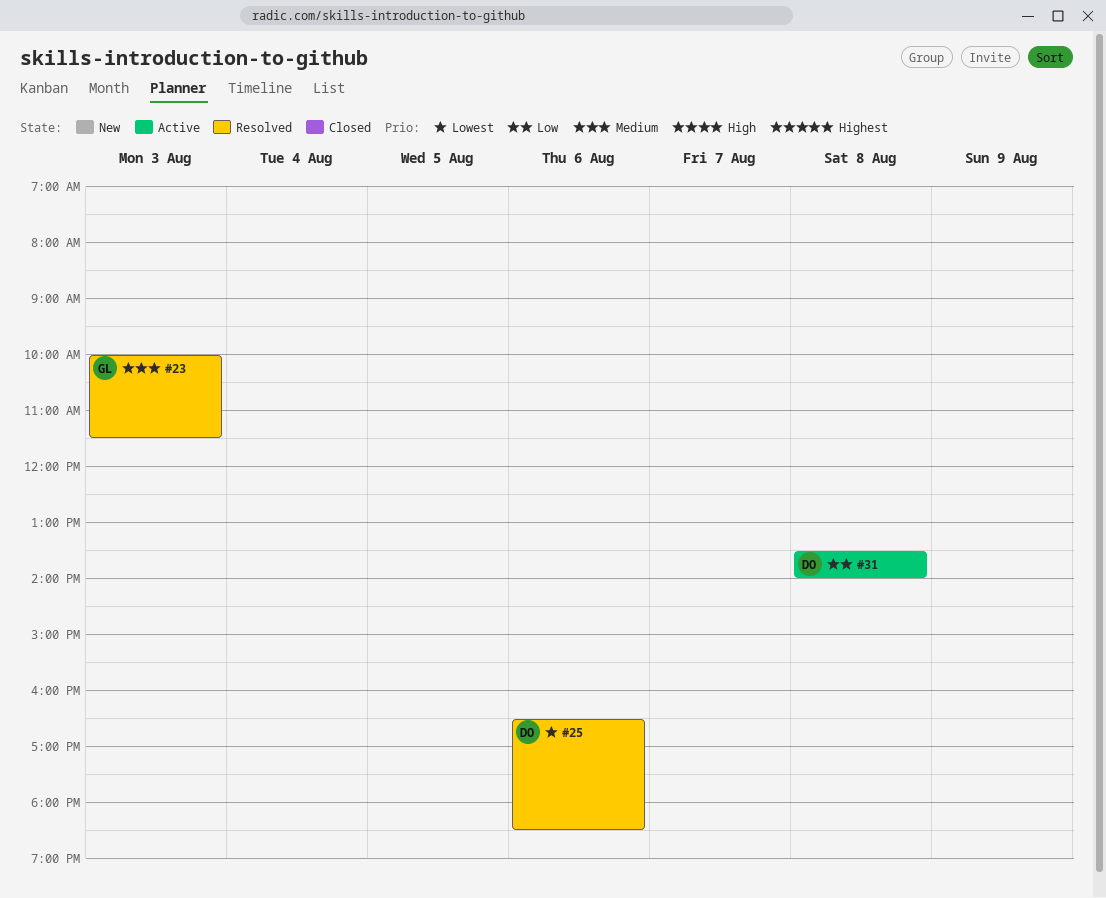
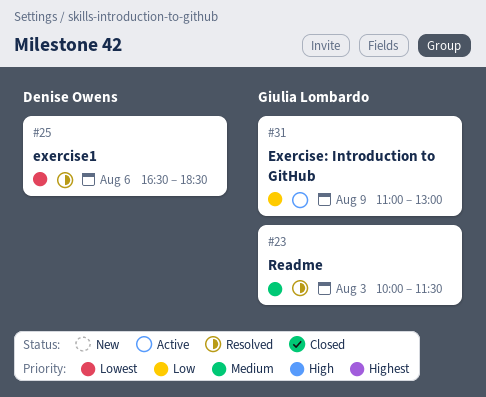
#31, owner: Denise Owens -> Giulia Lombardo
#31, day: Aug 8 -> Aug 9
#31, begins: 13:30 -> 11:00
#31, ends: 14:00 -> 13:00

